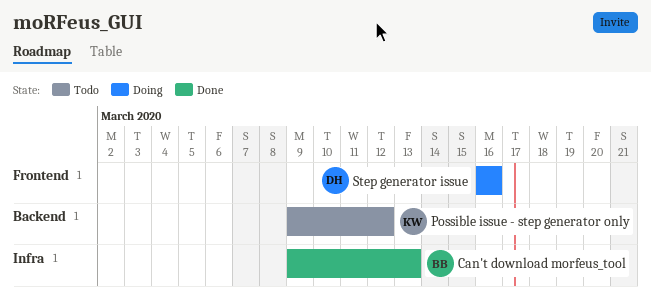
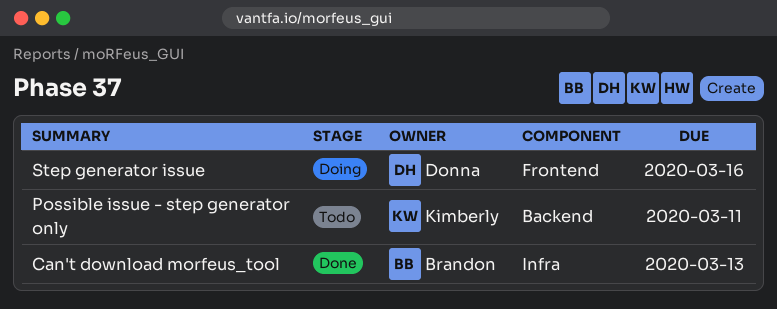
Possible issue - step generator only, due: Mar 12 -> Mar 11

